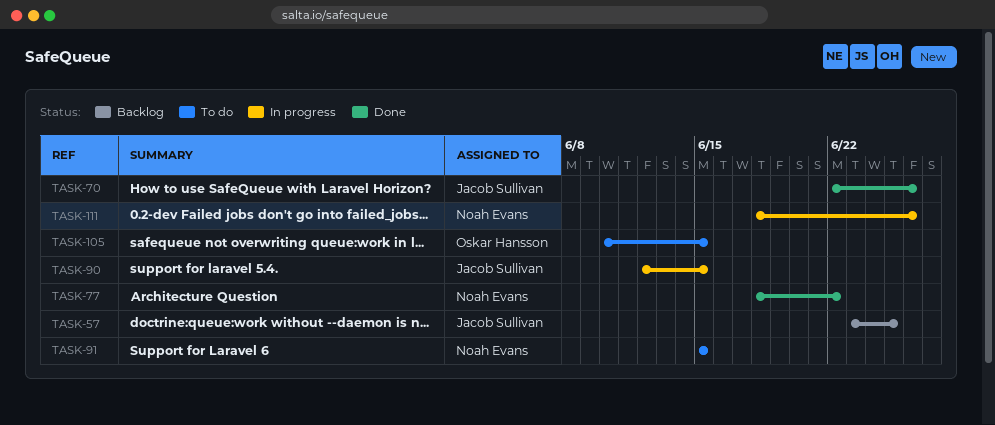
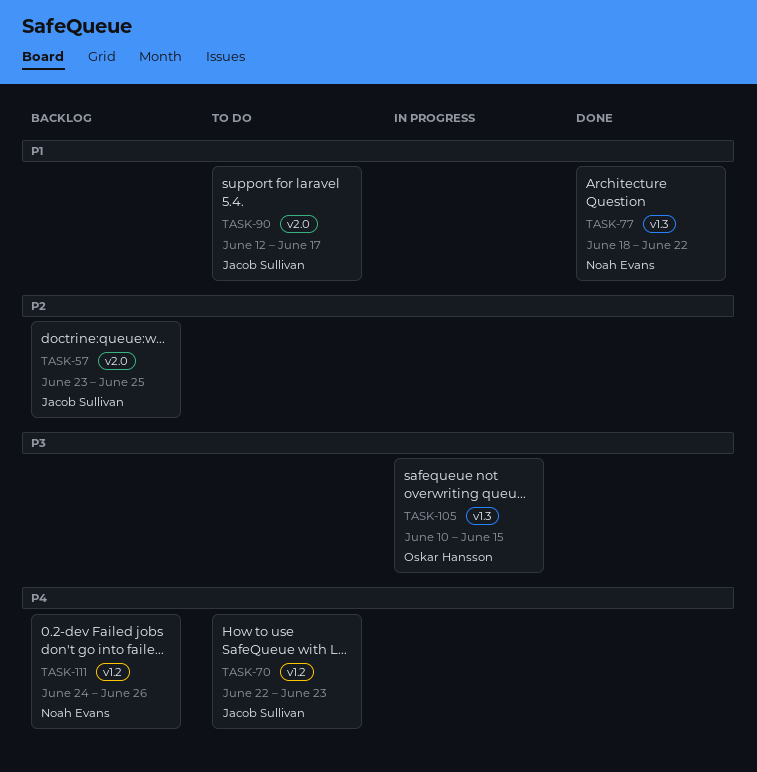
TASK-70, status: Done -> To do
TASK-70, due: Jun 26 -> Jun 23
TASK-90, status: In progress -> To do
TASK-90, due: Jun 15 -> Jun 17
TASK-91: present -> none
TASK-105, status: To do -> In progress
TASK-111, status: In progress -> Backlog
TASK-111, start: Jun 18 -> Jun 24

